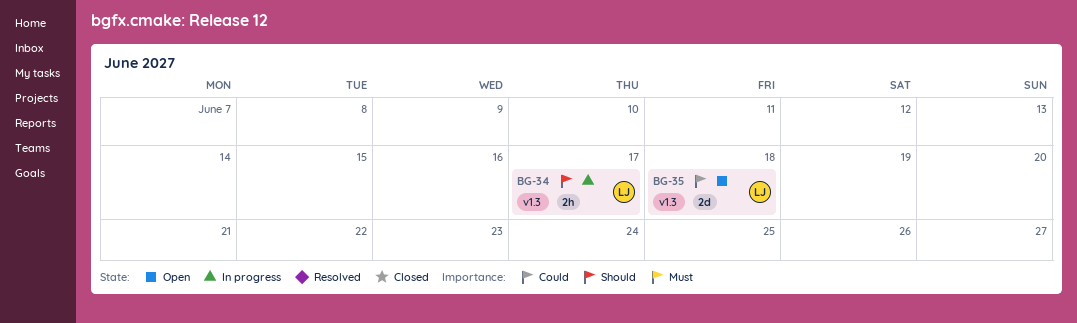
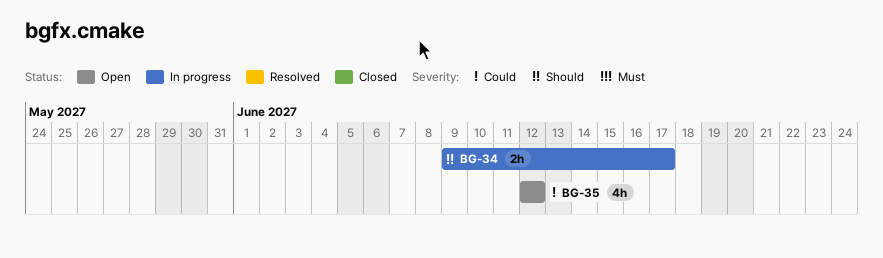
BG-35, estimate: 2d -> 4h
BG-35, due: Jun 18 -> Jun 12

